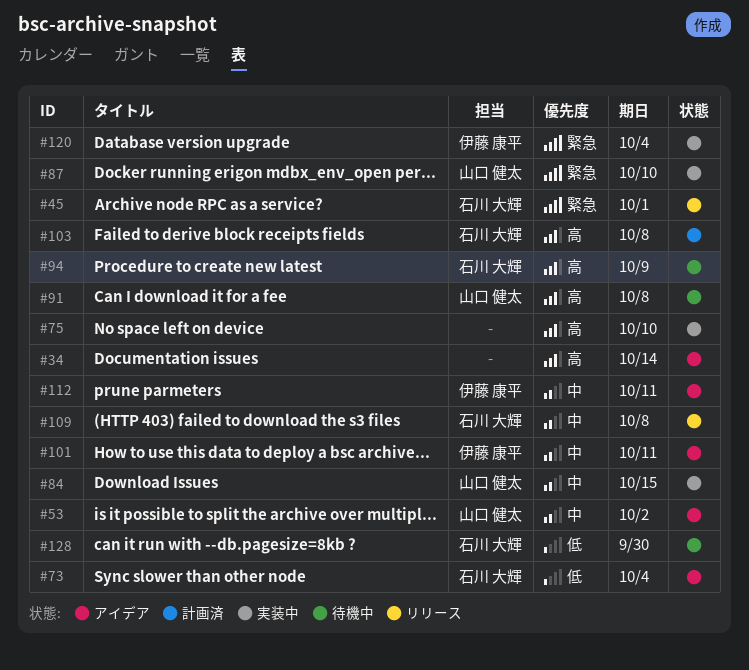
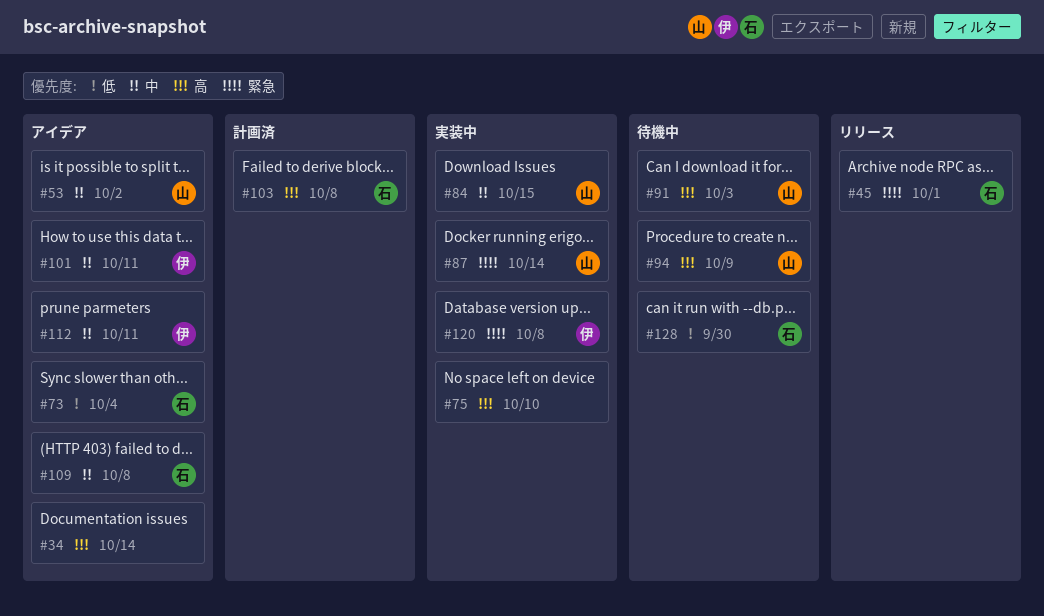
#87, due: Oct 10 -> Oct 14
#91, due: Oct 8 -> Oct 3
#94, owner: 石川 大輝 -> 山口 健太
#109, status: リリース -> アイデア
#120, due: Oct 4 -> Oct 8

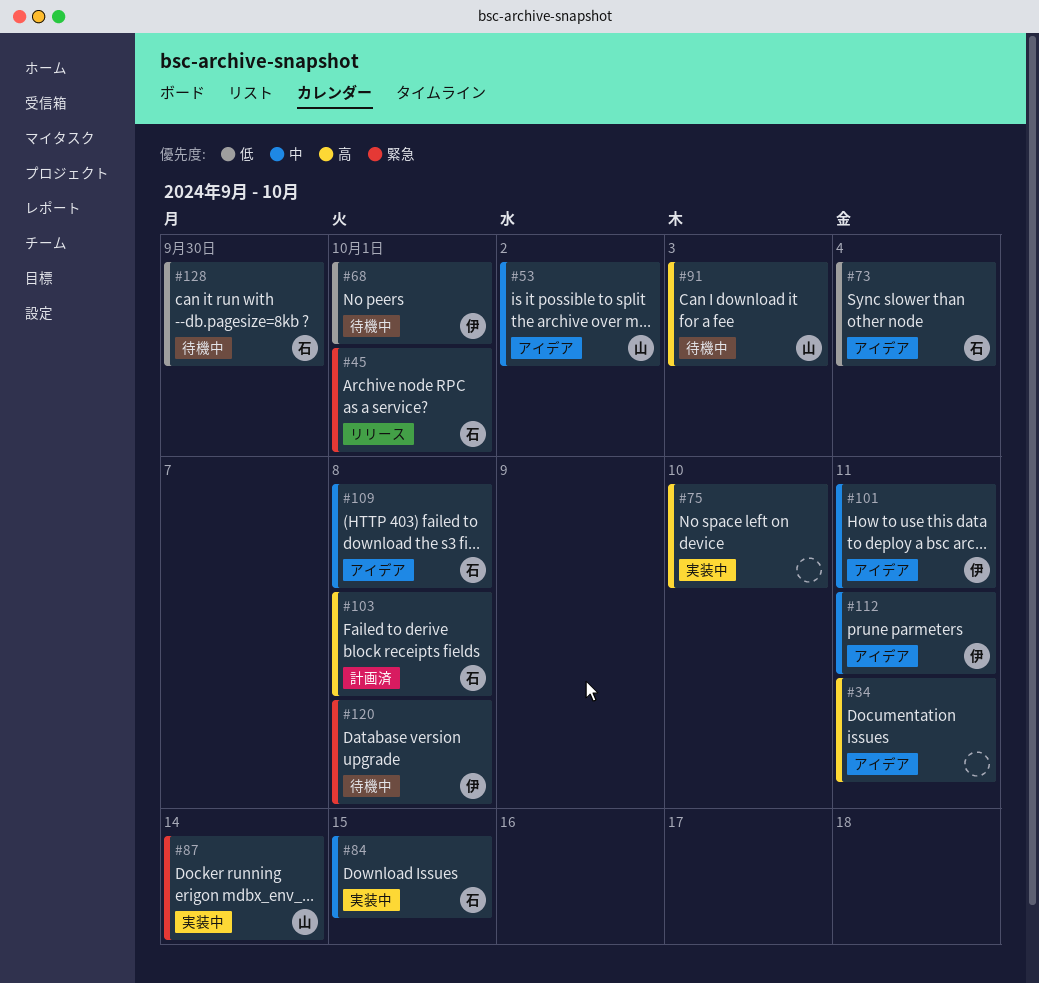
#34, due: Oct 14 -> Oct 11
#68: none -> present
#84, owner: 山 -> 石
#94: present -> none
#120, status: 実装中 -> 待機中

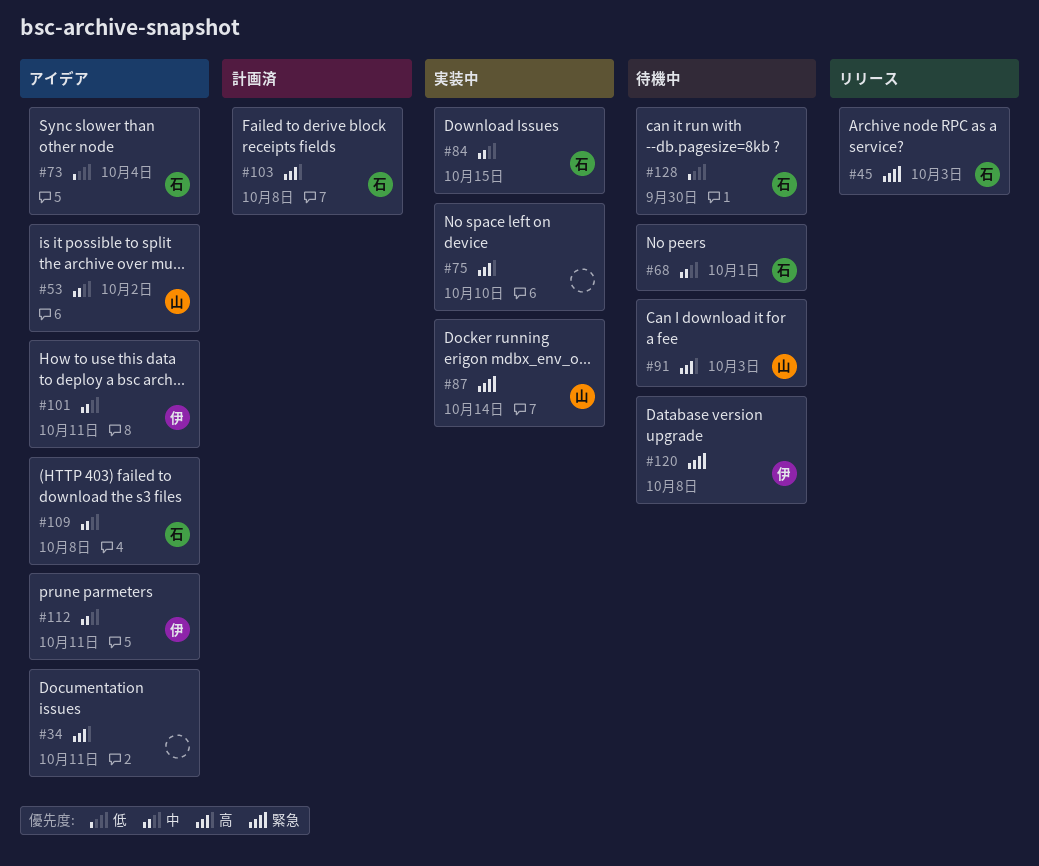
#45, due: Oct 1 -> Oct 3
#68, owner: 伊 -> 石
#68, priority: 低 -> 中

